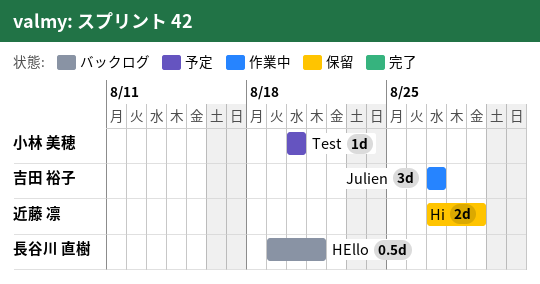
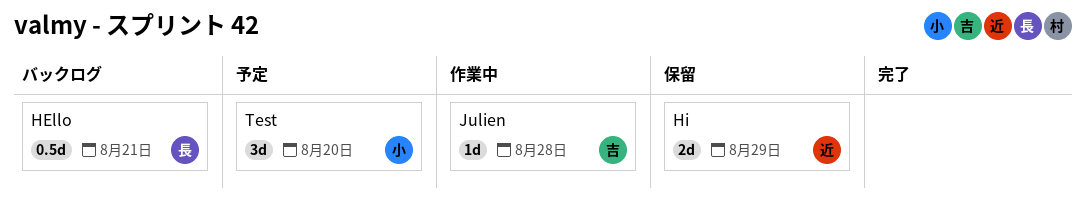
Julien, estimate: 3d -> 1d
Julien, due: Aug 27 -> Aug 28
Test, estimate: 1d -> 3d

